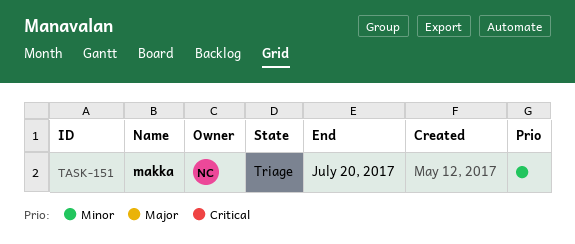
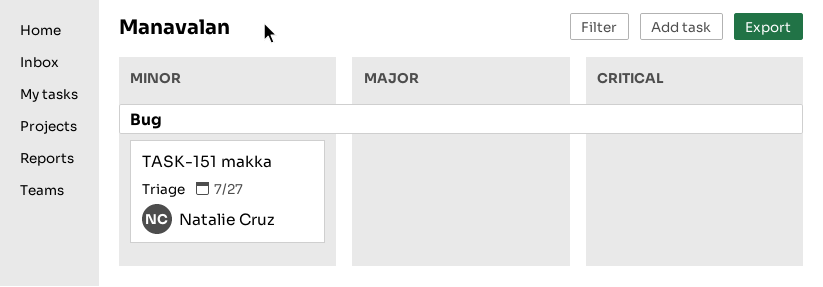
TASK-151, due: Jul 20 -> Jul 27

